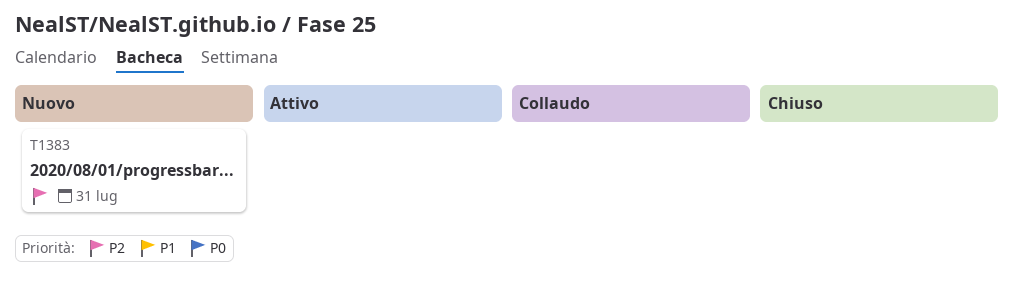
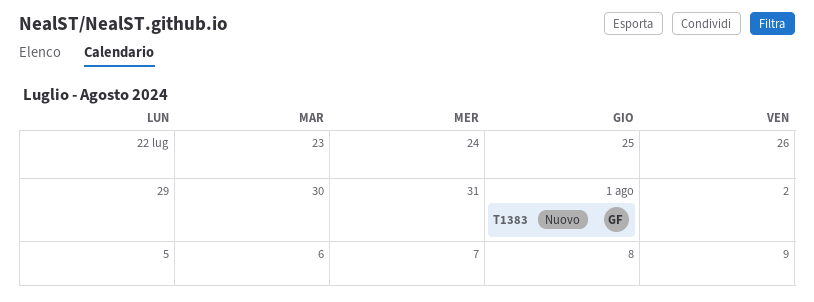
T1383, due: Jul 31 -> Aug 1

